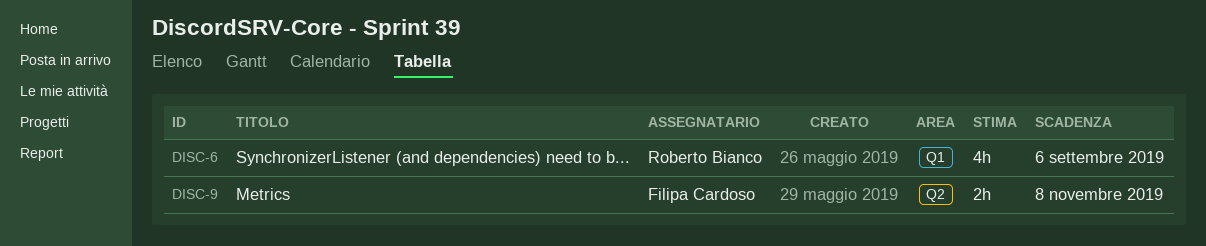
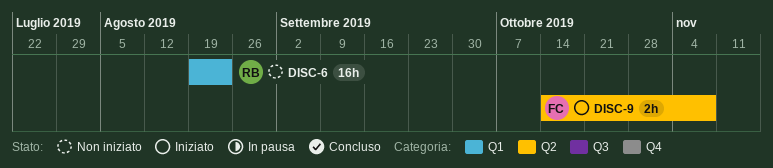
DISC-6, estimate: 4h -> 16h
DISC-6, due: Sep 6 -> Aug 23

